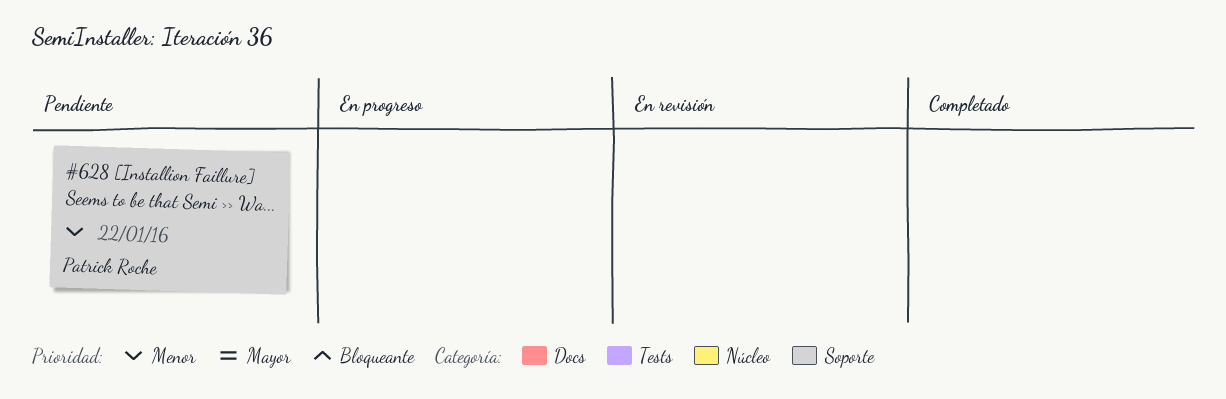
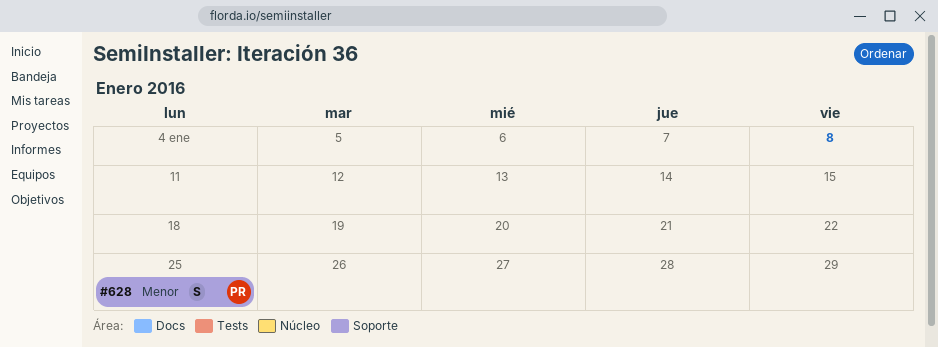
#628, due: Jan 22 -> Jan 25

